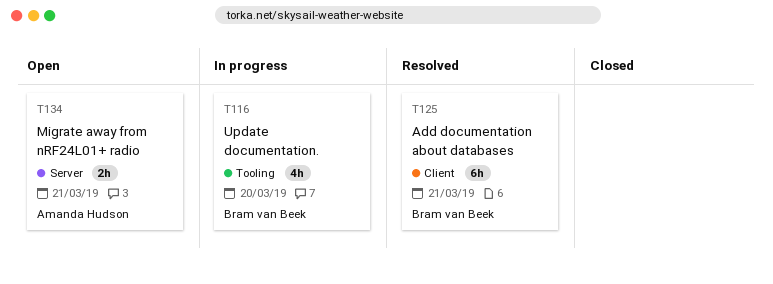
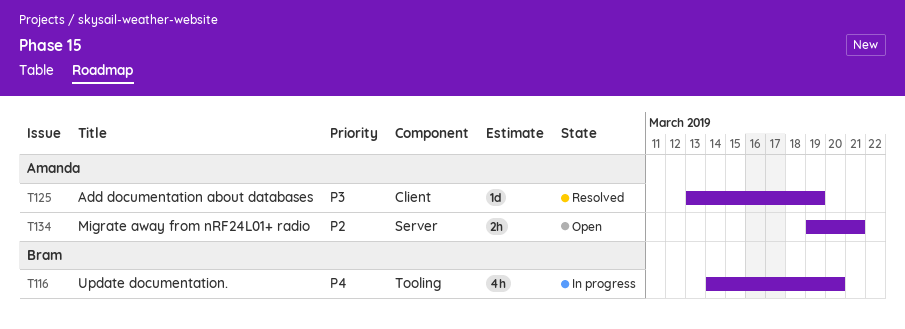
T125, owner: Bram van Beek -> Amanda Hudson
T125, estimate: 6h -> 1d
T125, due: Mar 21 -> Mar 19

